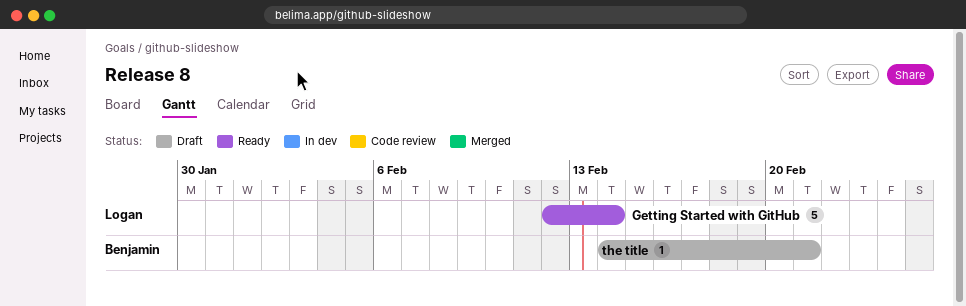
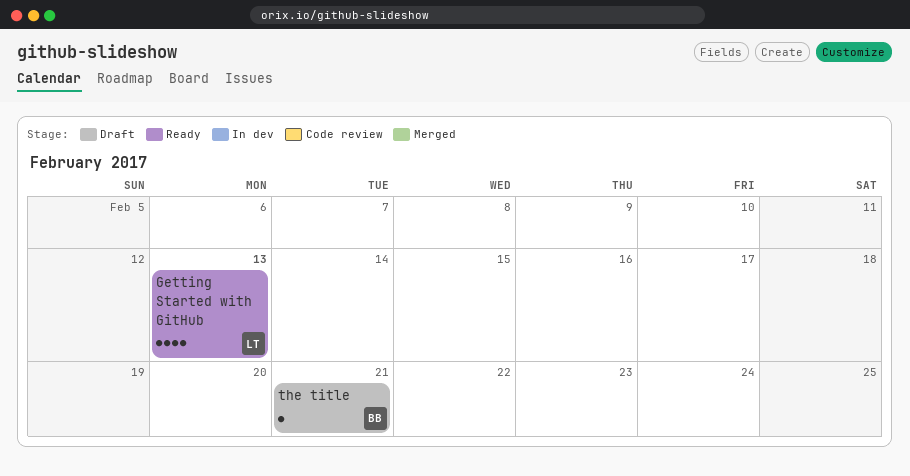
Getting Started with GitHub, estimate: 5 -> 4
Getting Started with GitHub, due: Feb 14 -> Feb 13

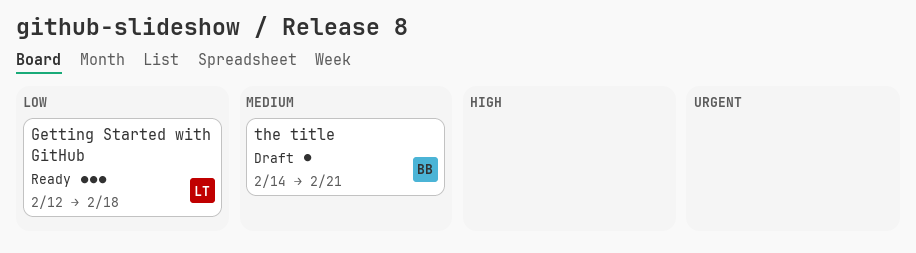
Getting Started with GitHub, estimate: 4 -> 3
Getting Started with GitHub, due: Feb 13 -> Feb 18

